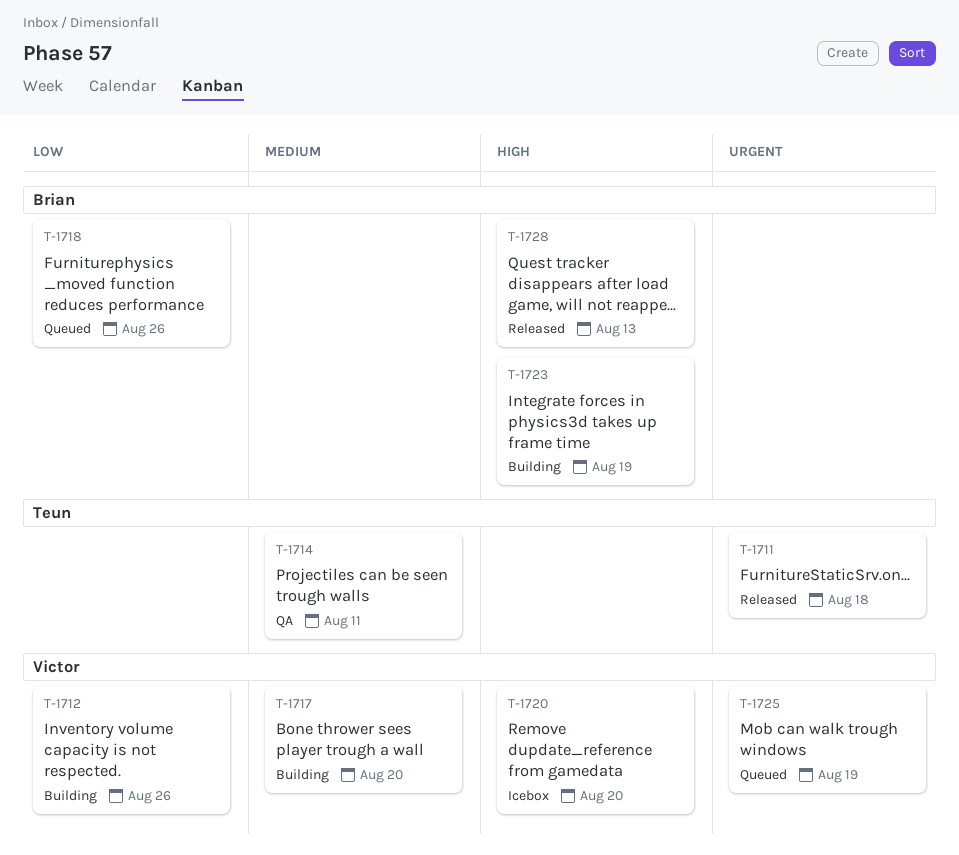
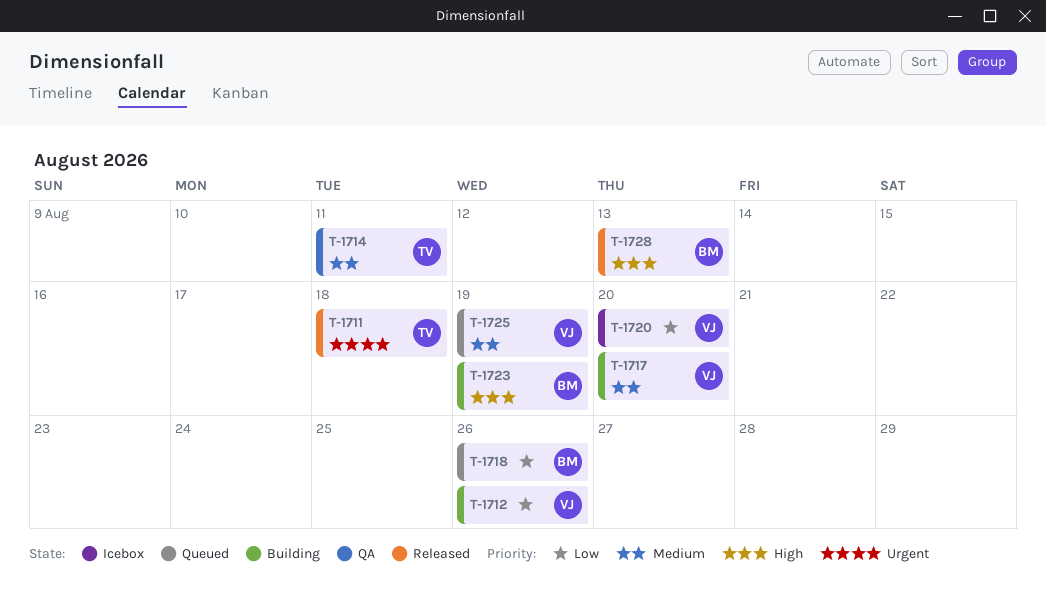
T-1720, priority: High -> Low
T-1725, priority: Urgent -> Medium

